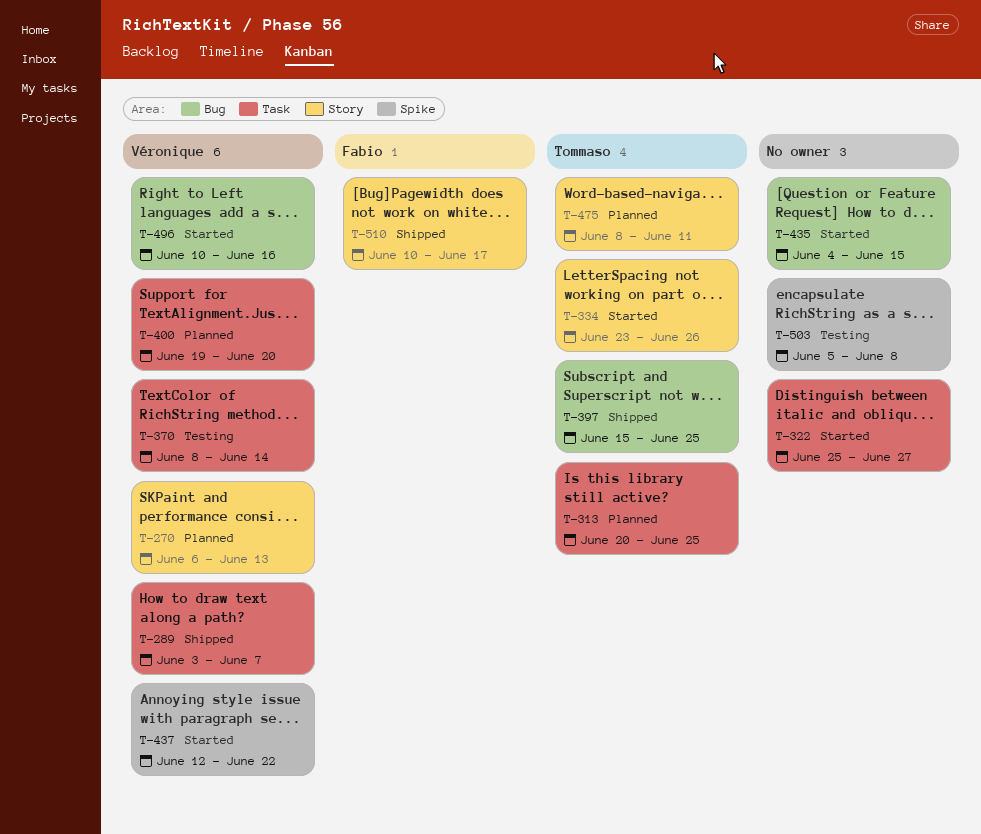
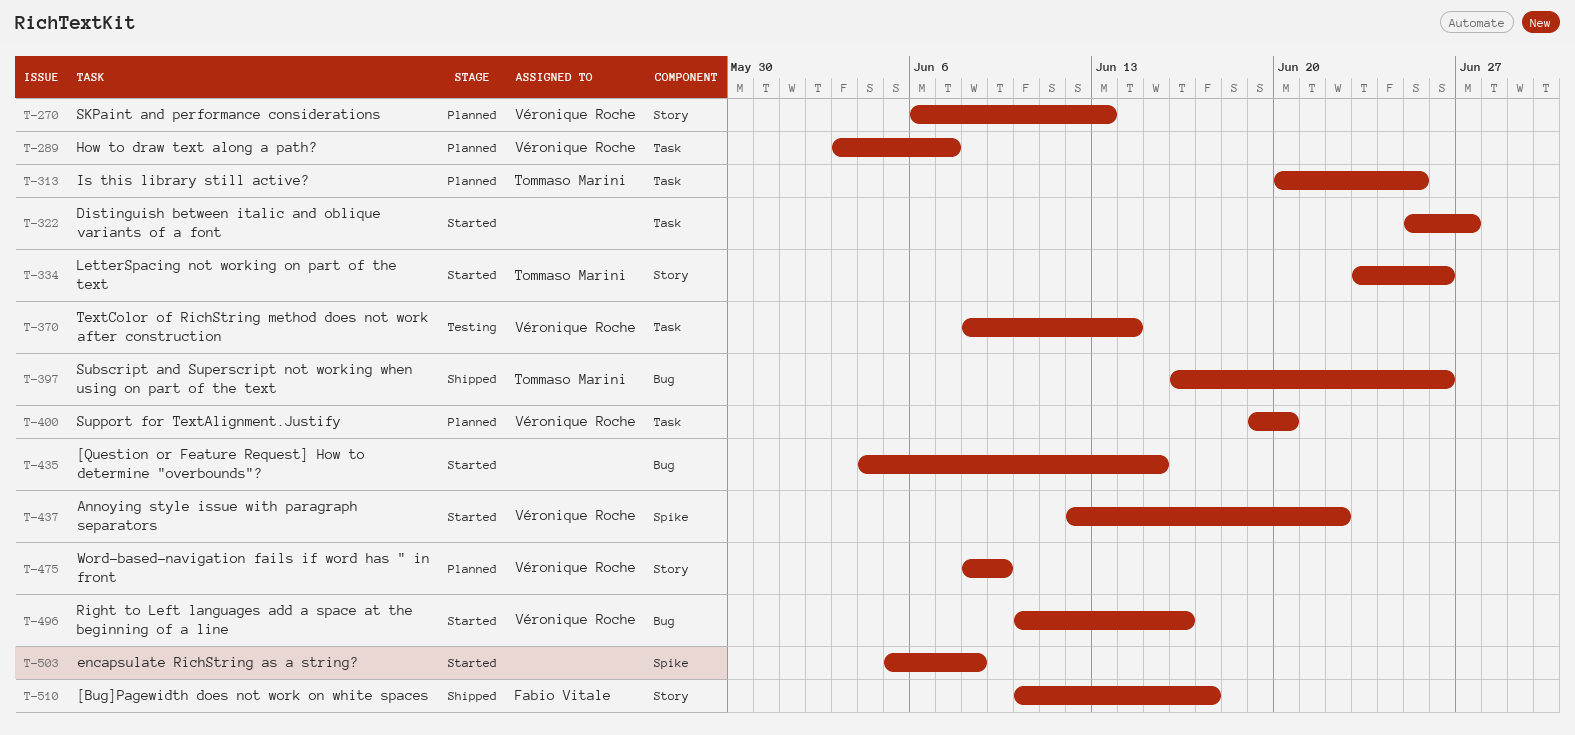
T-289, status: Shipped -> Planned
T-397, start: Jun 15 -> Jun 16
T-397, due: Jun 25 -> Jun 26
T-475, owner: Tommaso Marini -> Véronique Roche
T-475, due: Jun 11 -> Jun 9
T-503, status: Testing -> Started

